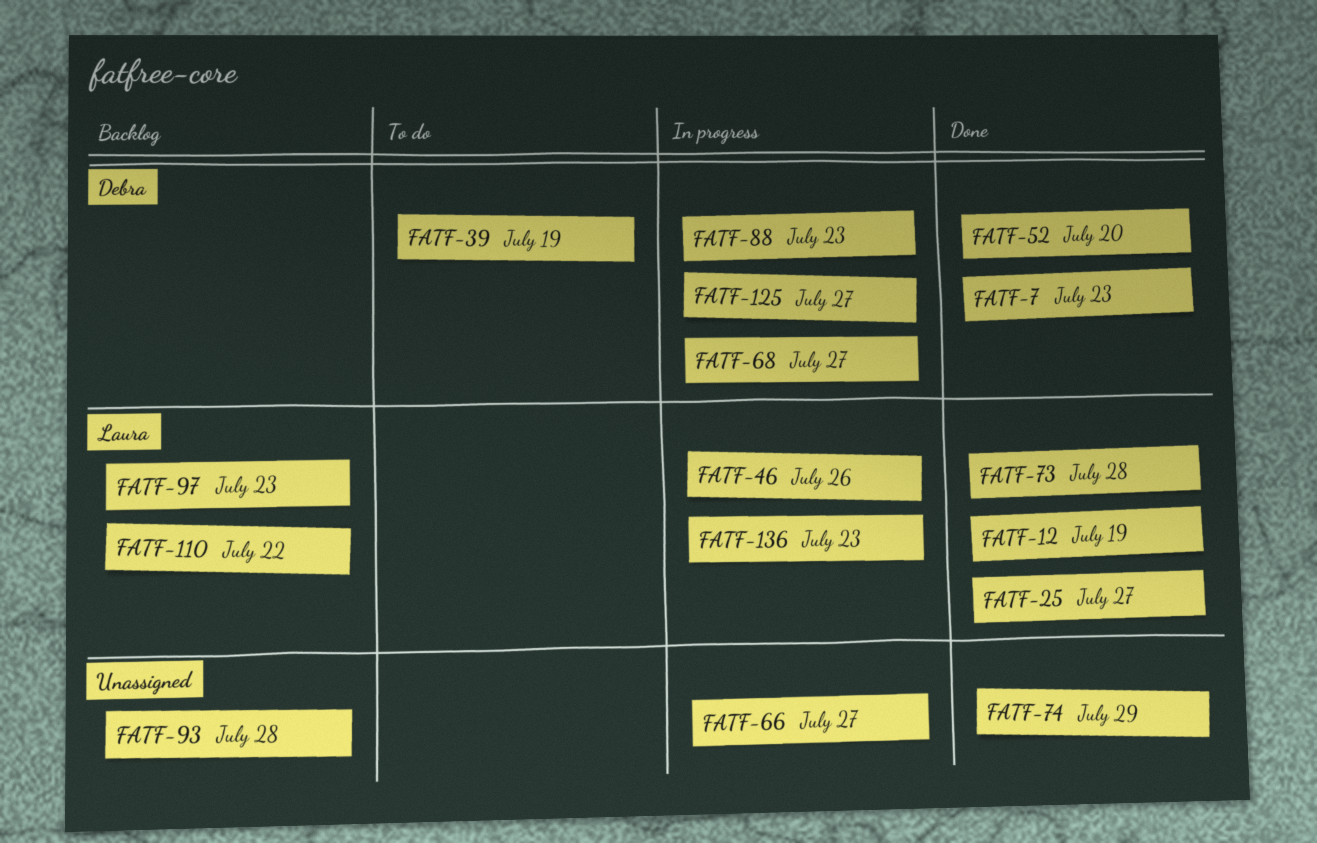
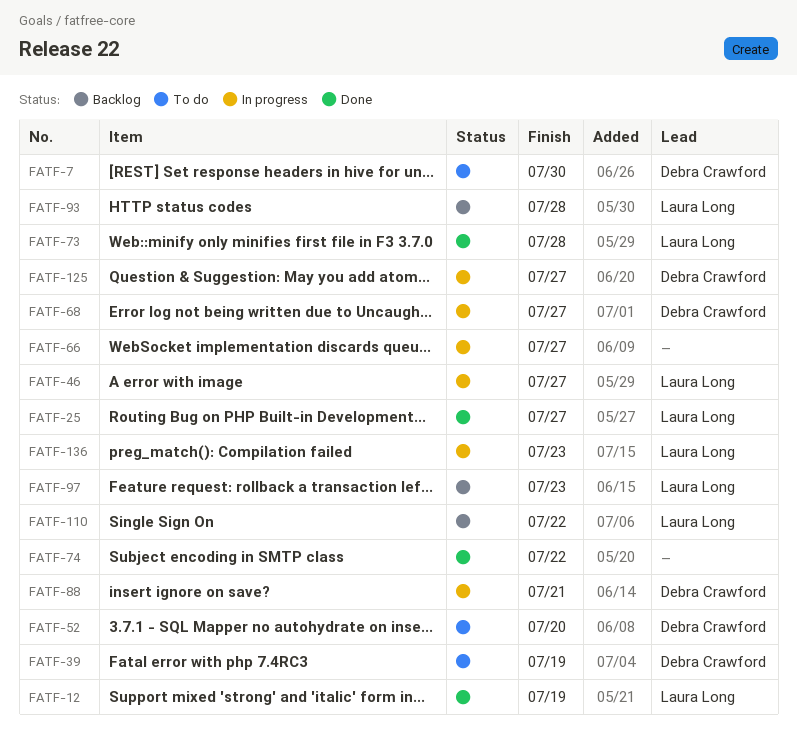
FATF-7, status: Done -> To do
FATF-7, due: Jul 23 -> Jul 30
FATF-46, due: Jul 26 -> Jul 27
FATF-52, status: Done -> To do
FATF-74, due: Jul 29 -> Jul 22
FATF-88, due: Jul 23 -> Jul 21
FATF-93, owner: none -> Laura Long

